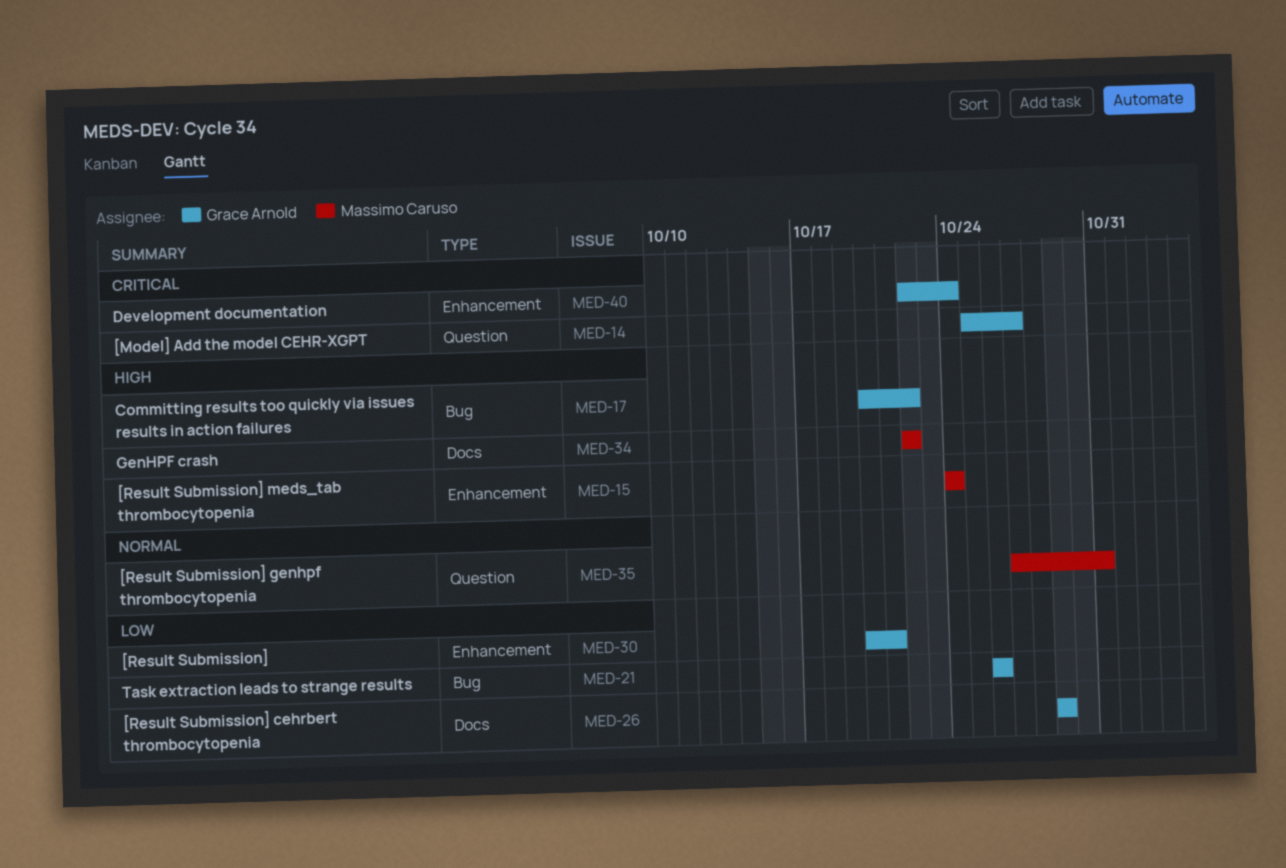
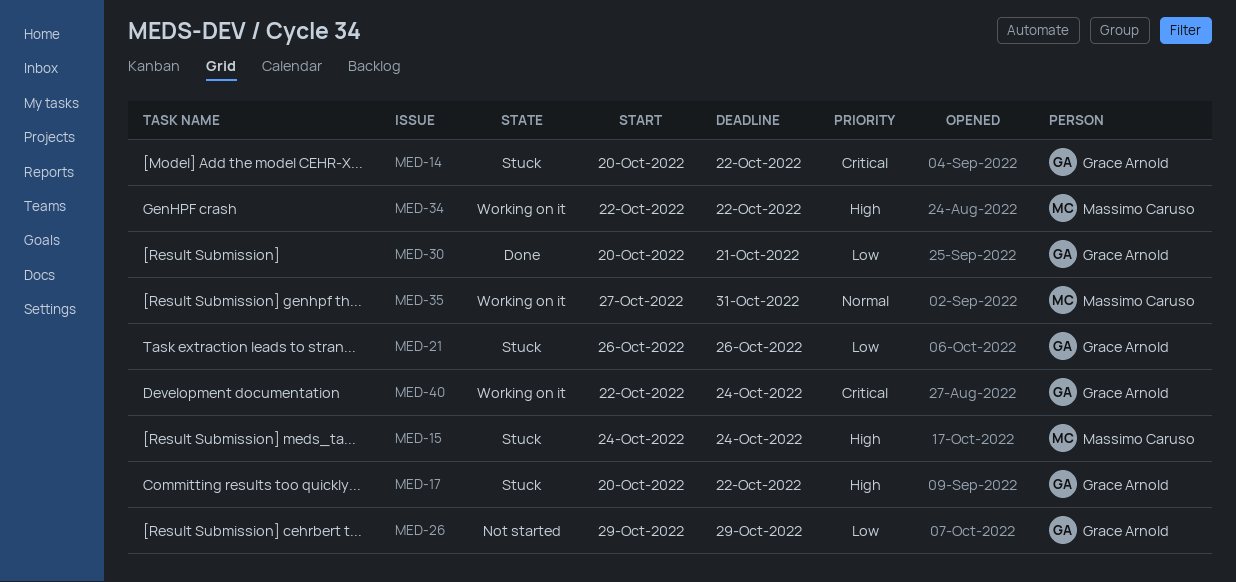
MED-14, start: Oct 25 -> Oct 20
MED-14, due: Oct 27 -> Oct 22

